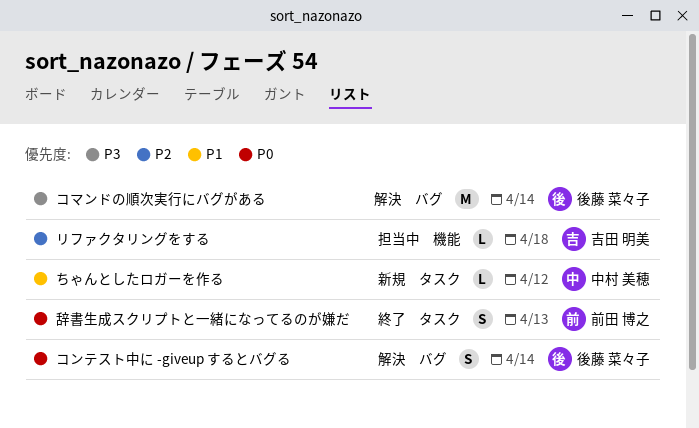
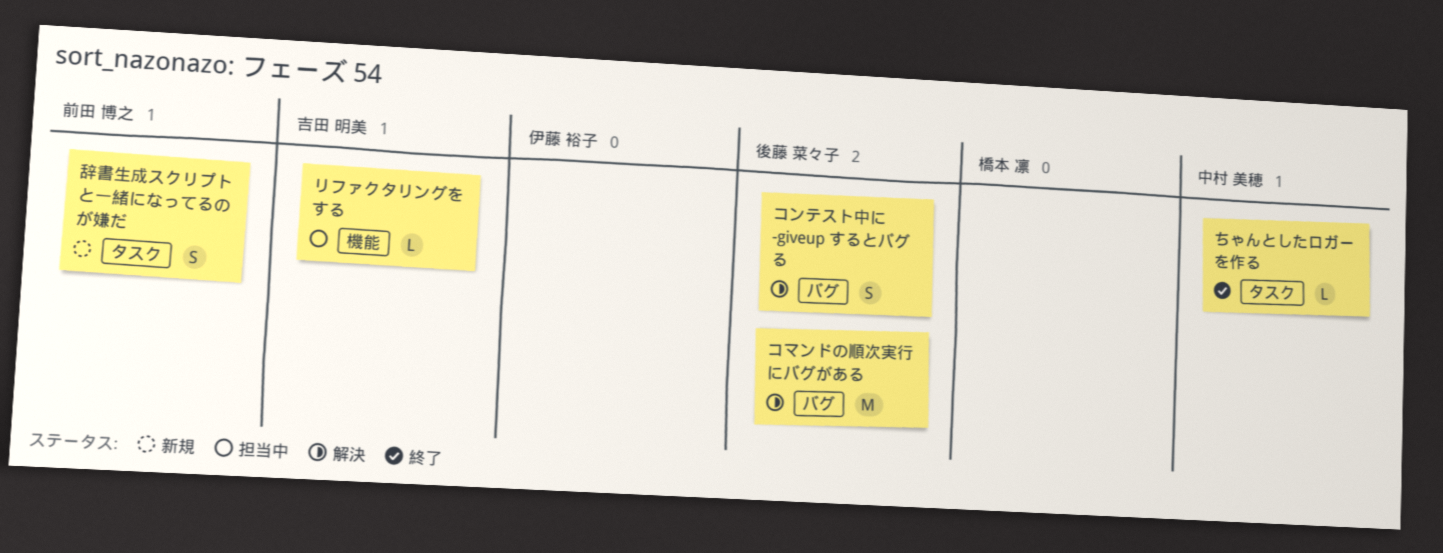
ちゃんとしたロガーを作る, status: 新規 -> 終了
辞書生成スクリプトと一緒になってるのが嫌だ, status: 終了 -> 新規

